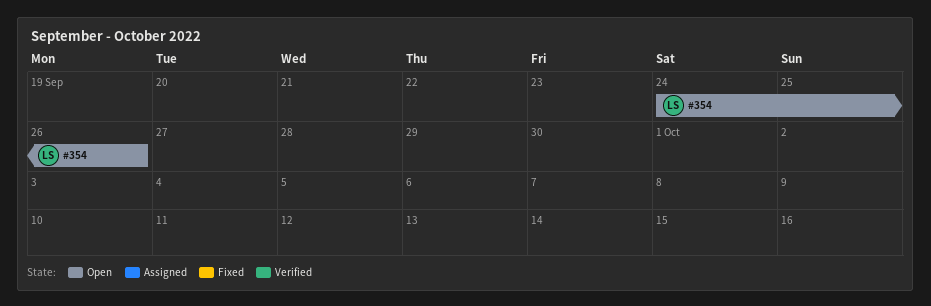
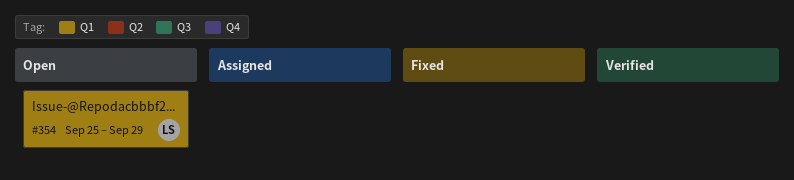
#354, start: Sep 24 -> Sep 25
#354, due: Sep 26 -> Sep 29

